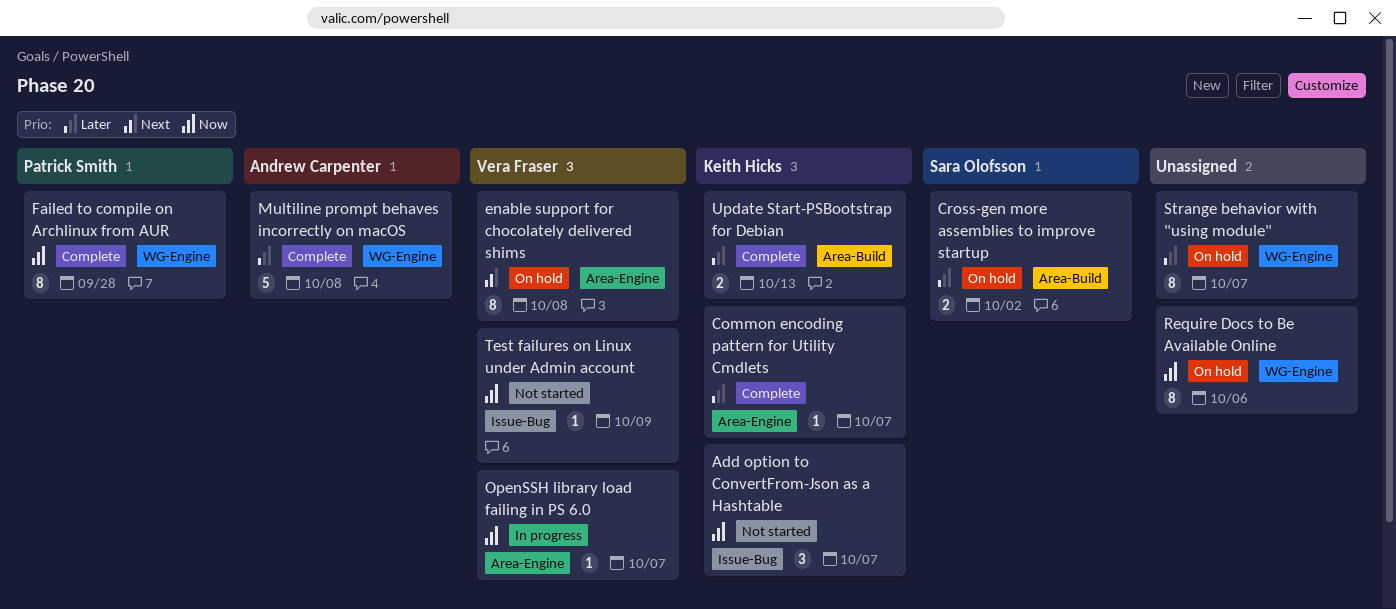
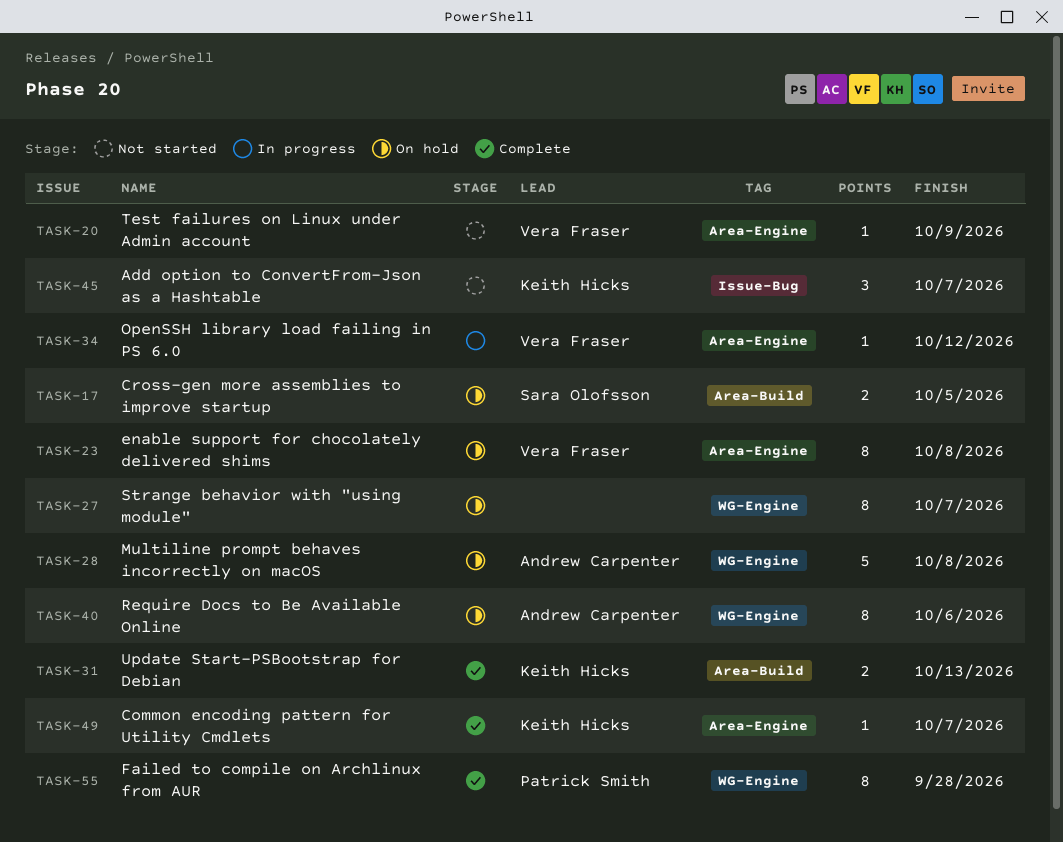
Cross-gen more assemblies to improve startup, due: Oct 2 -> Oct 5
Multiline prompt behaves incorrectly on macOS, status: Complete -> On hold
OpenSSH library load failing in PS 6.0, due: Oct 7 -> Oct 12
Require Docs to Be Available Online, owner: none -> Andrew Carpenter
Test failures on Linux under Admin account, label: Issue-Bug -> Area-Engine

